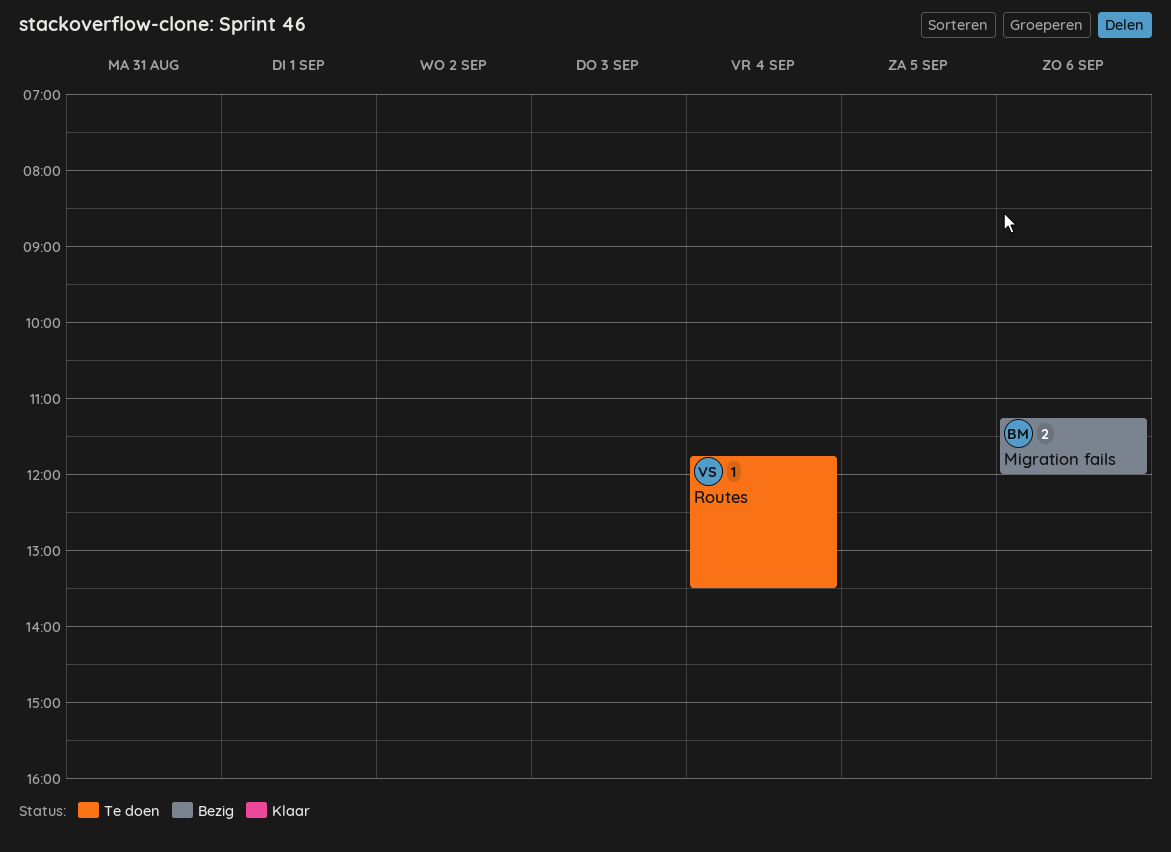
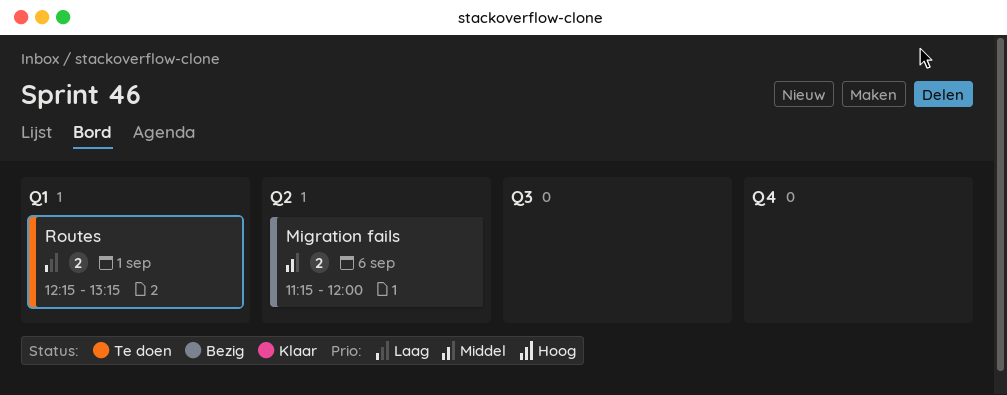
Routes, estimate: 1 -> 2
Routes, day: Sep 4 -> Sep 1
Routes, begins: 11:45 -> 12:15
Routes, ends: 13:30 -> 13:15

